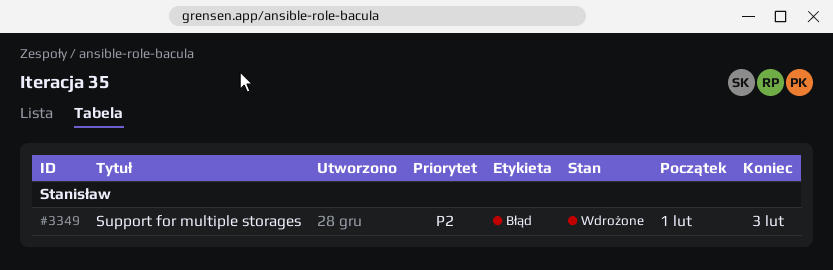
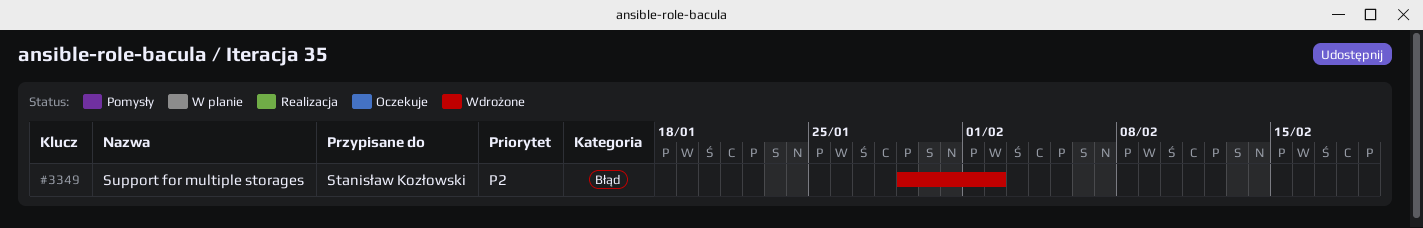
#3349, start: Feb 1 -> Jan 29
#3349, due: Feb 3 -> Feb 2

